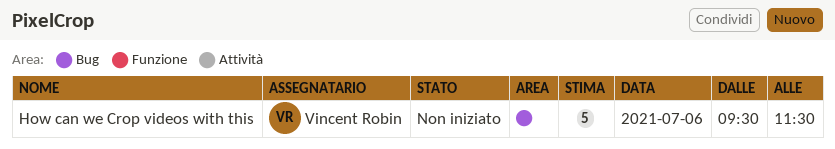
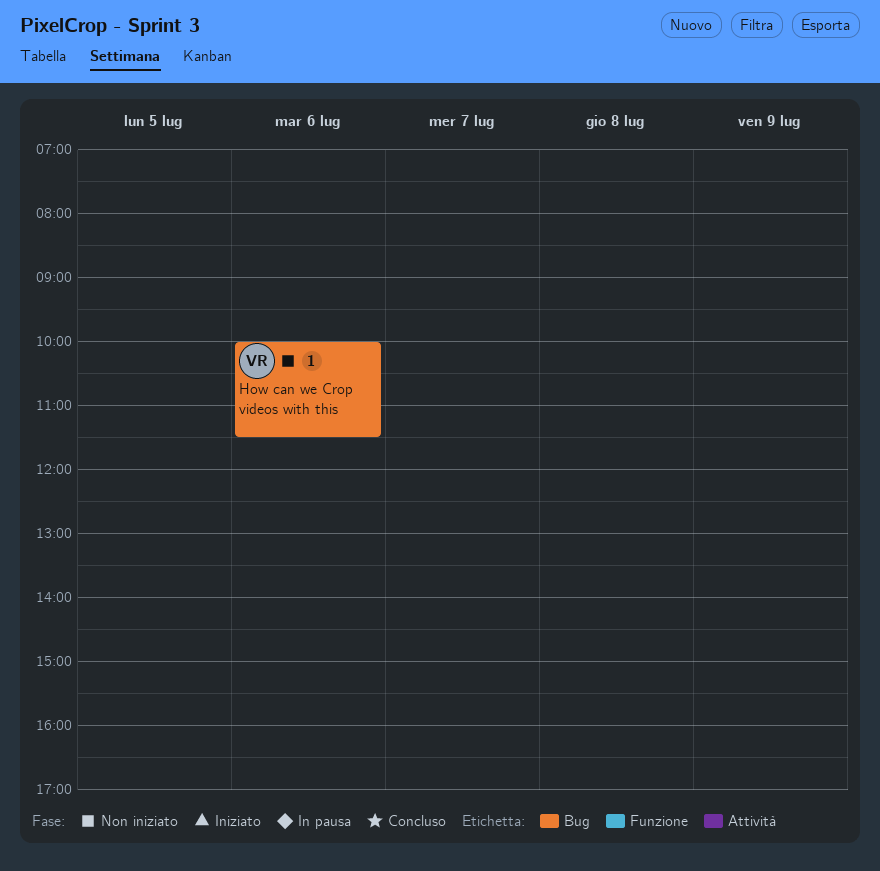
How can we Crop videos with this, estimate: 5 -> 1
How can we Crop videos with this, begins: 09:30 -> 10:00

